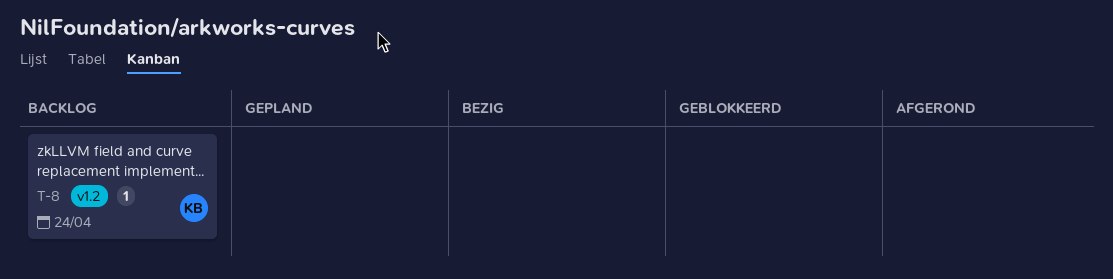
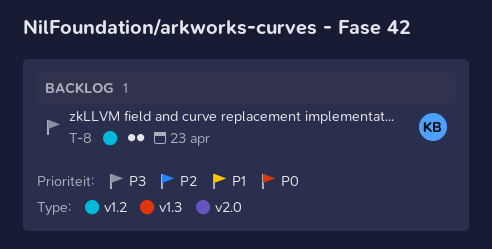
T-8, estimate: 1 -> 2
T-8, due: Apr 24 -> Apr 23

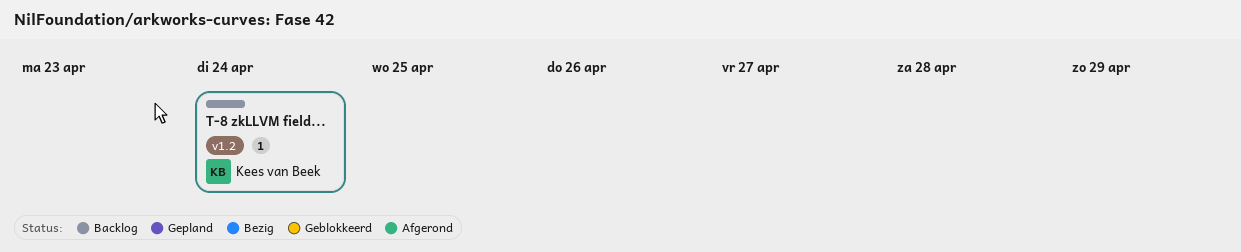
T-8, estimate: 2 -> 1
T-8, due: Apr 23 -> Apr 24

